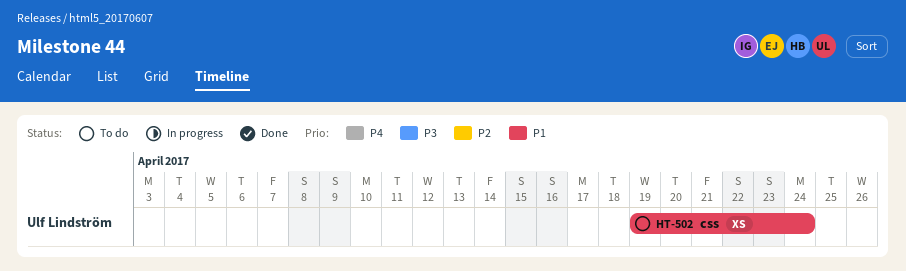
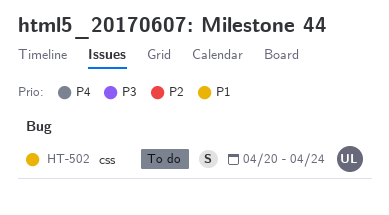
HT-502, estimate: XS -> S
HT-502, start: Apr 19 -> Apr 20

